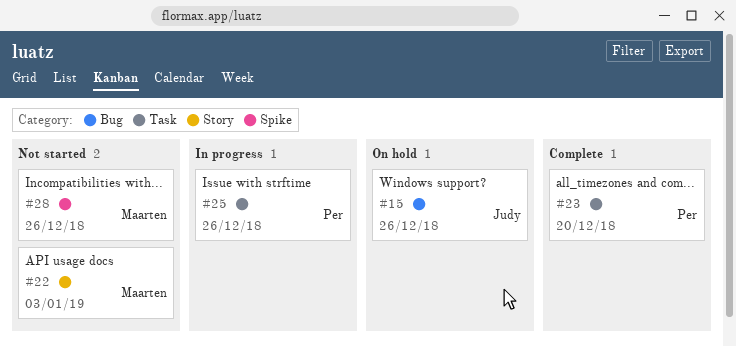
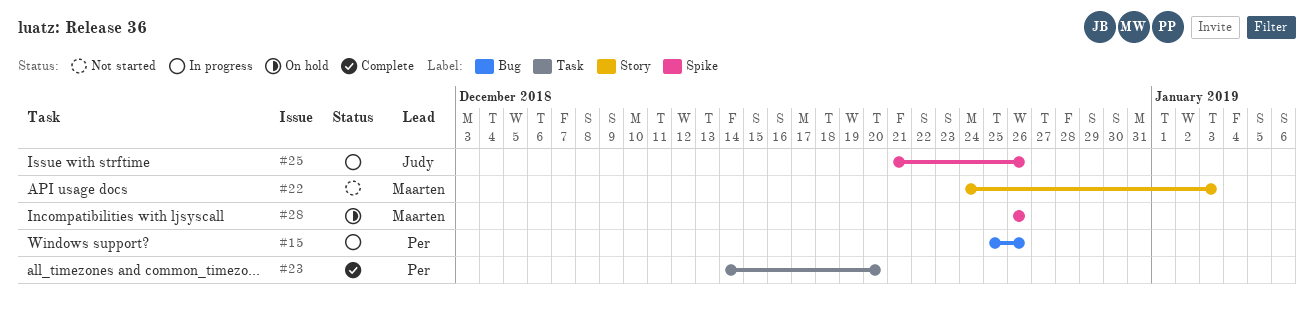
#15, status: On hold -> In progress
#15, owner: Judy -> Per
#25, owner: Per -> Judy
#25, label: Task -> Spike
#28, status: Not started -> On hold

